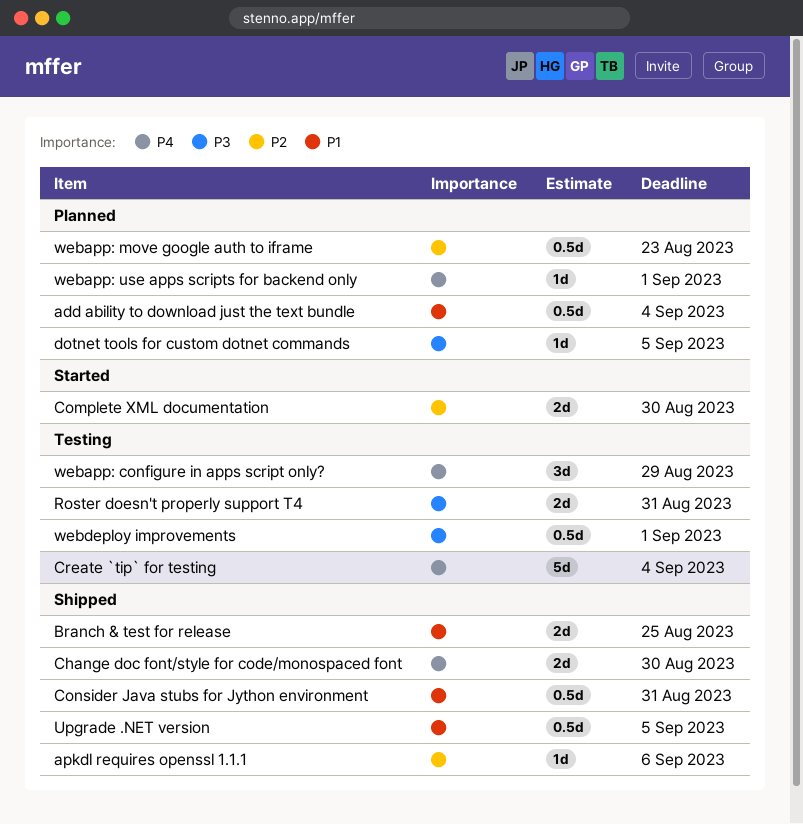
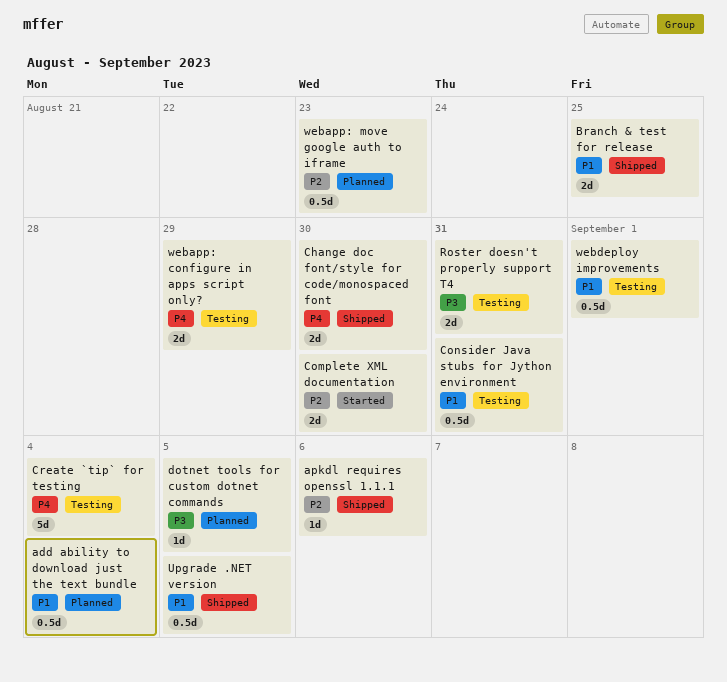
Consider Java stubs for Jython environment, status: Shipped -> Testing
webapp: configure in apps script only?, estimate: 3d -> 2d
webapp: use apps scripts for backend only: present -> none
webdeploy improvements, priority: P3 -> P1

